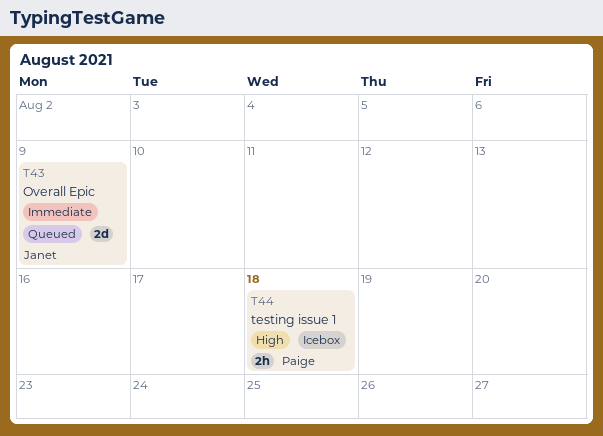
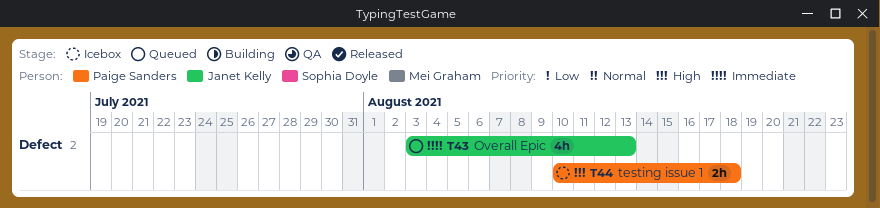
T43, estimate: 2d -> 4h
T43, due: Aug 9 -> Aug 13

